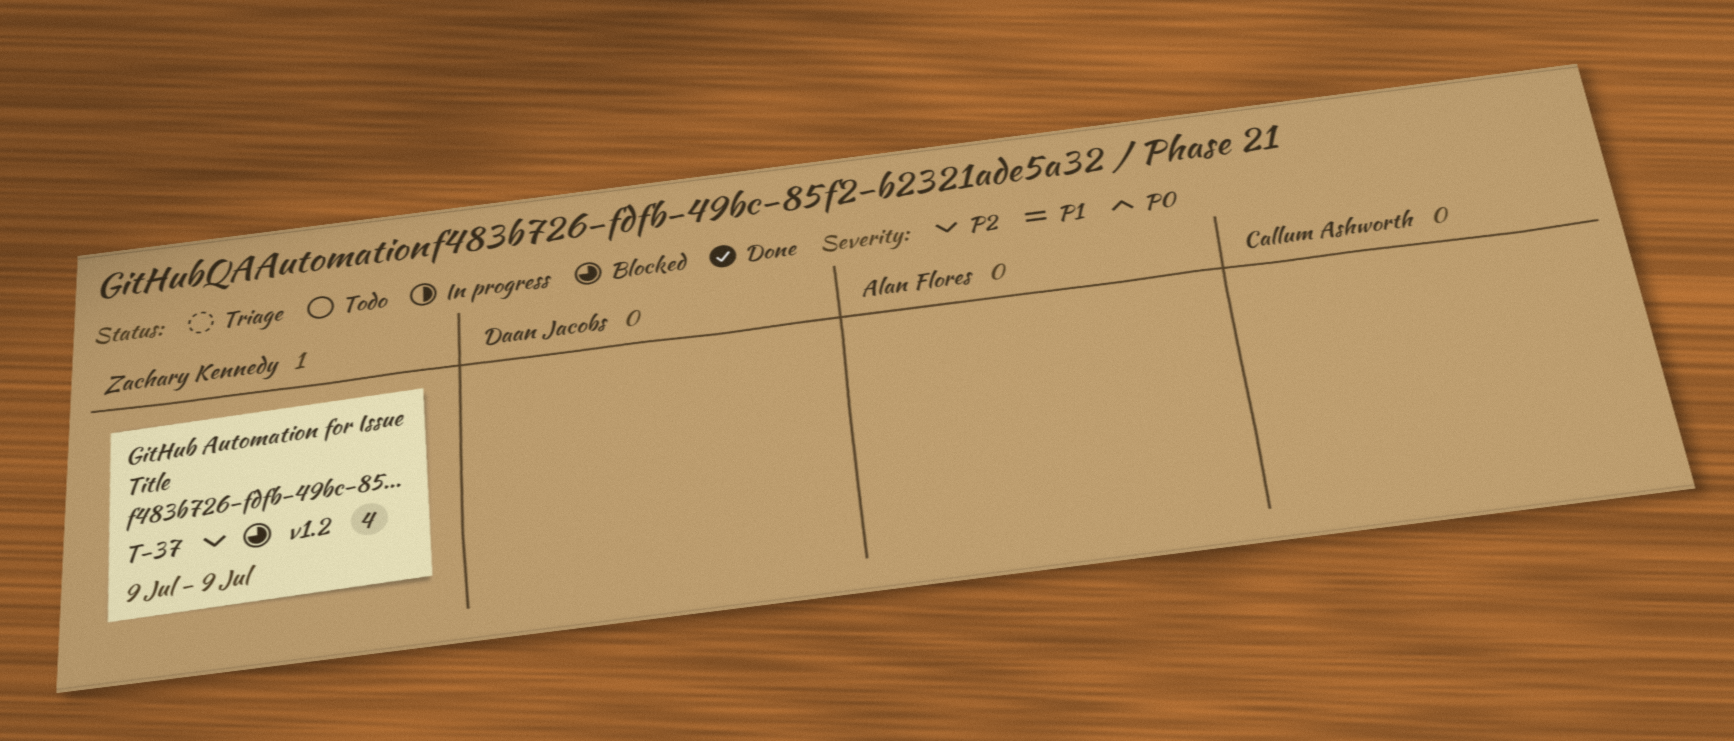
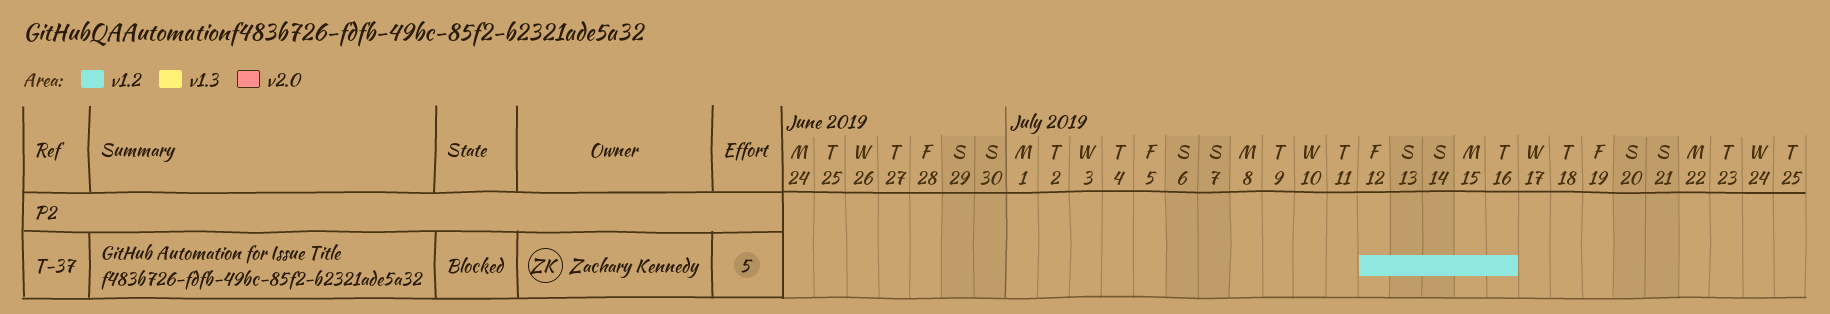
T-37, estimate: 4 -> 5
T-37, start: Jul 9 -> Jul 12
T-37, due: Jul 9 -> Jul 16

